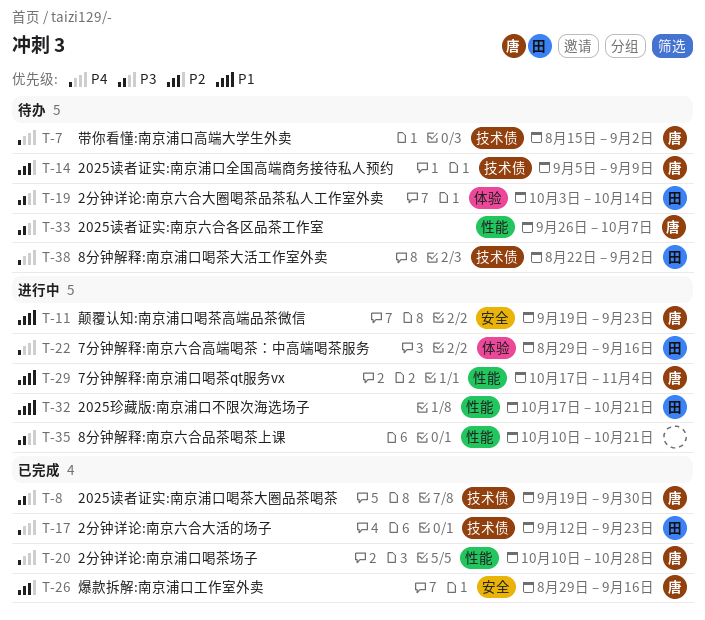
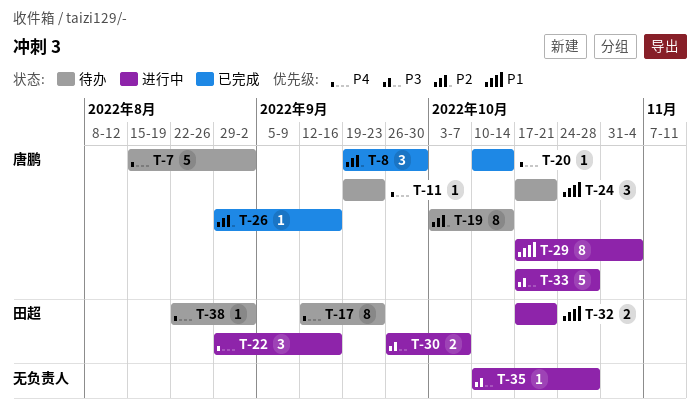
T-8, priority: P3 -> P2
T-11, status: 进行中 -> 待办
T-11, priority: P1 -> P4
T-14: present -> none
T-17, status: 已完成 -> 待办
T-19, owner: 田超 -> 唐鹏
T-19, priority: P3 -> P2
T-20, due: Oct 28 -> Oct 14
T-24: none -> present
T-30: none -> present
T-33, status: 待办 -> 进行中
T-33, start: Sep 26 -> Oct 17
T-33, due: Oct 7 -> Oct 28
T-35, due: Oct 21 -> Oct 28

